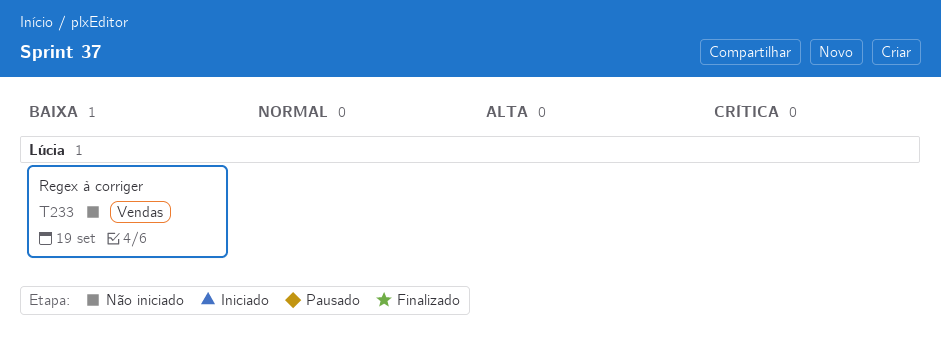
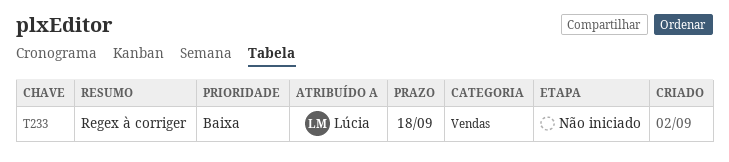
T233, due: Sep 19 -> Sep 18

